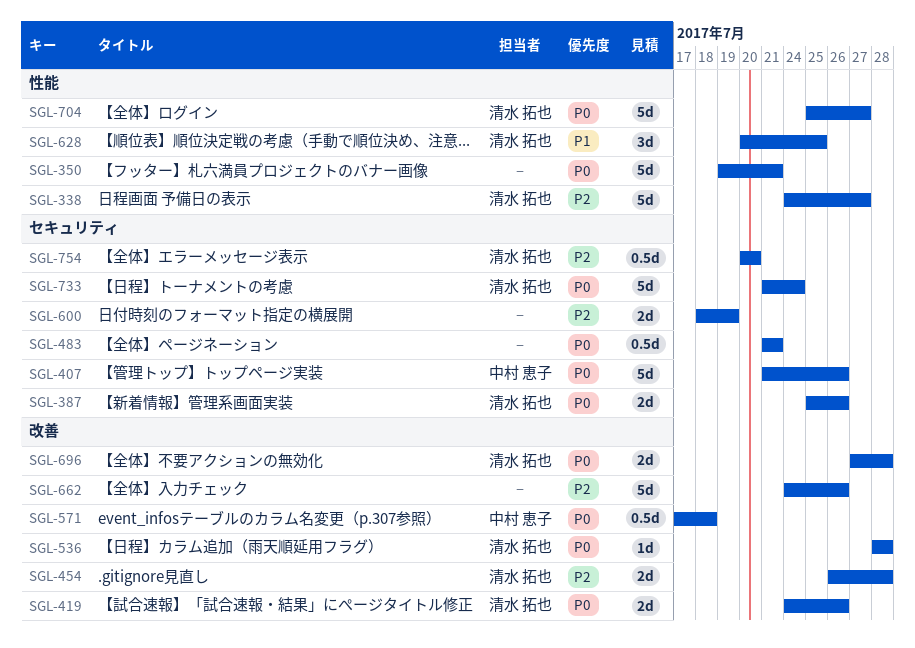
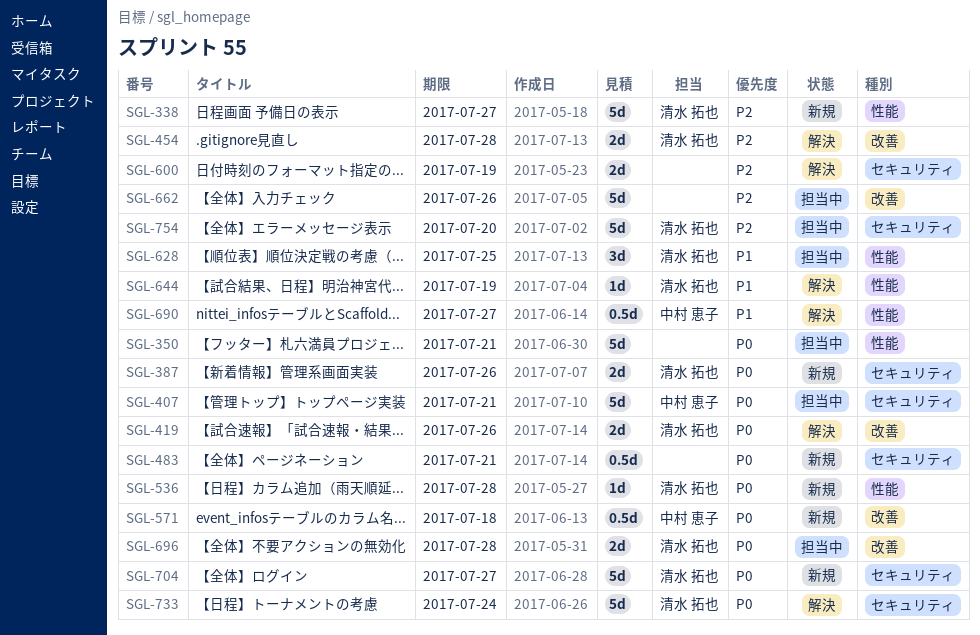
SGL-407, due: Jul 26 -> Jul 21
SGL-536, label: 改善 -> 性能
SGL-644: none -> present
SGL-690: none -> present
SGL-704, label: 性能 -> セキュリティ
SGL-754, estimate: 0.5d -> 5d

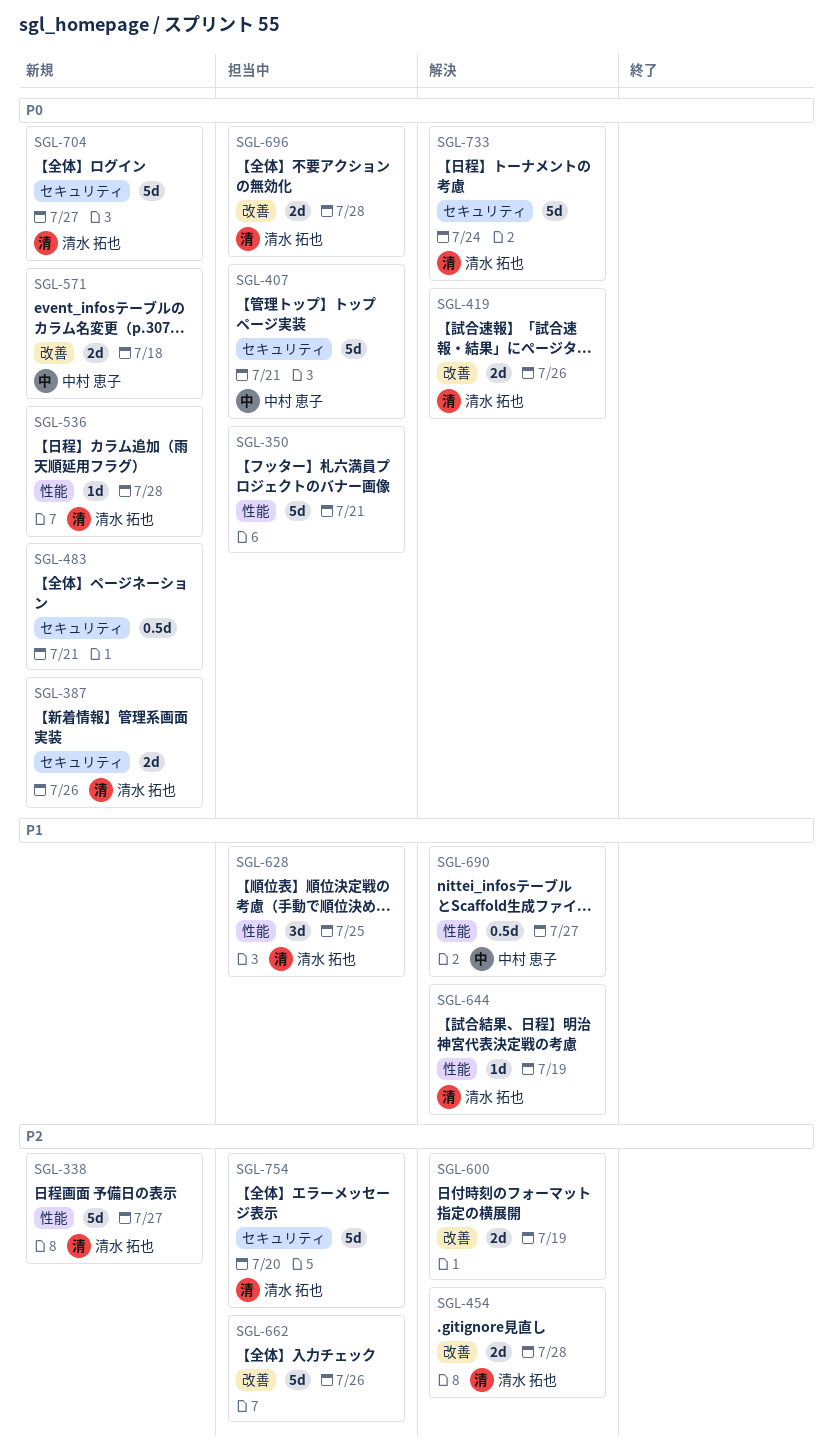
SGL-571, estimate: 0.5d -> 2d
SGL-600, label: セキュリティ -> 改善

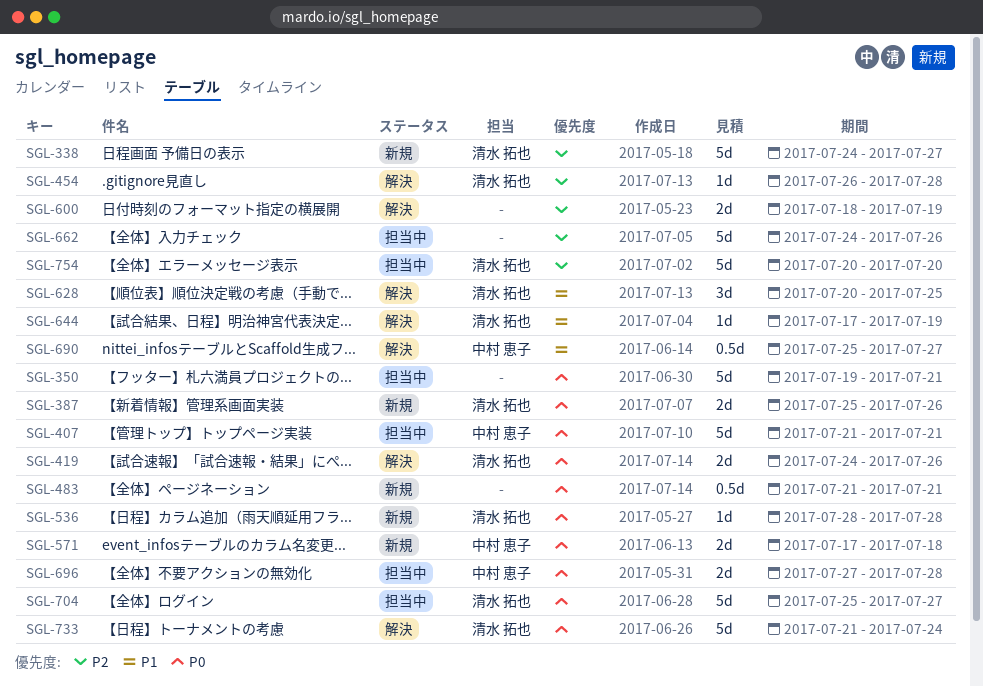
SGL-454, estimate: 2d -> 1d
SGL-628, status: 担当中 -> 解決
SGL-696, owner: 清水 拓也 -> 中村 恵子
SGL-704, status: 新規 -> 担当中

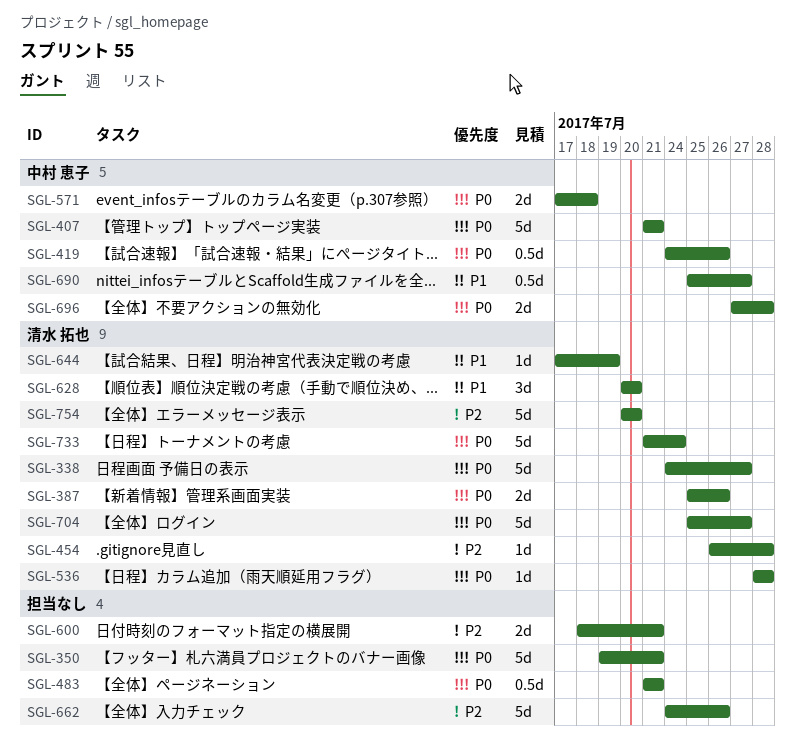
SGL-338, priority: P2 -> P0
SGL-419, owner: 清水 拓也 -> 中村 恵子
SGL-419, estimate: 2d -> 0.5d
SGL-600, due: Jul 19 -> Jul 21
SGL-628, due: Jul 25 -> Jul 20

